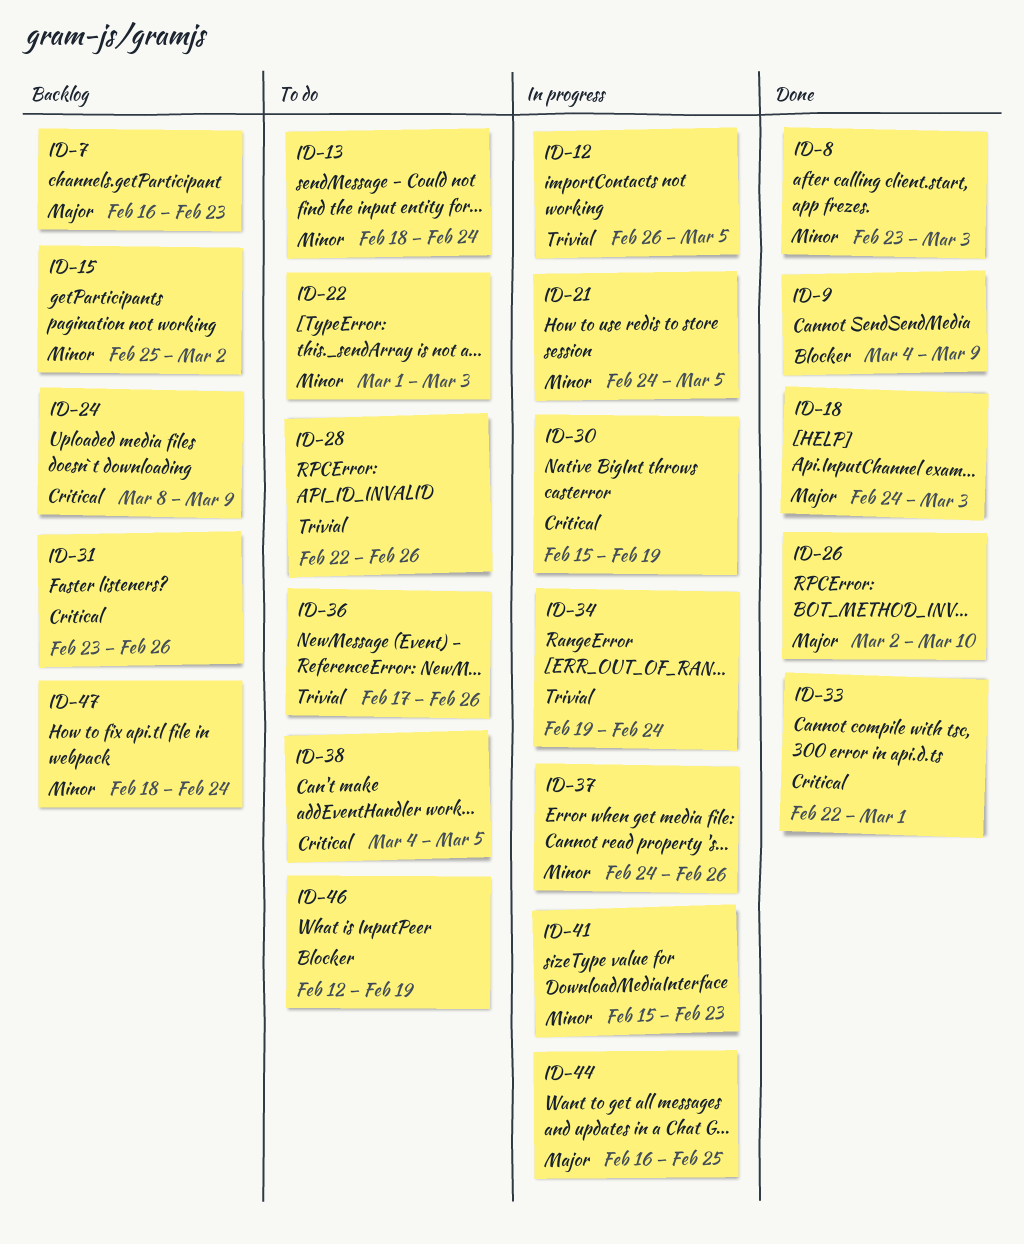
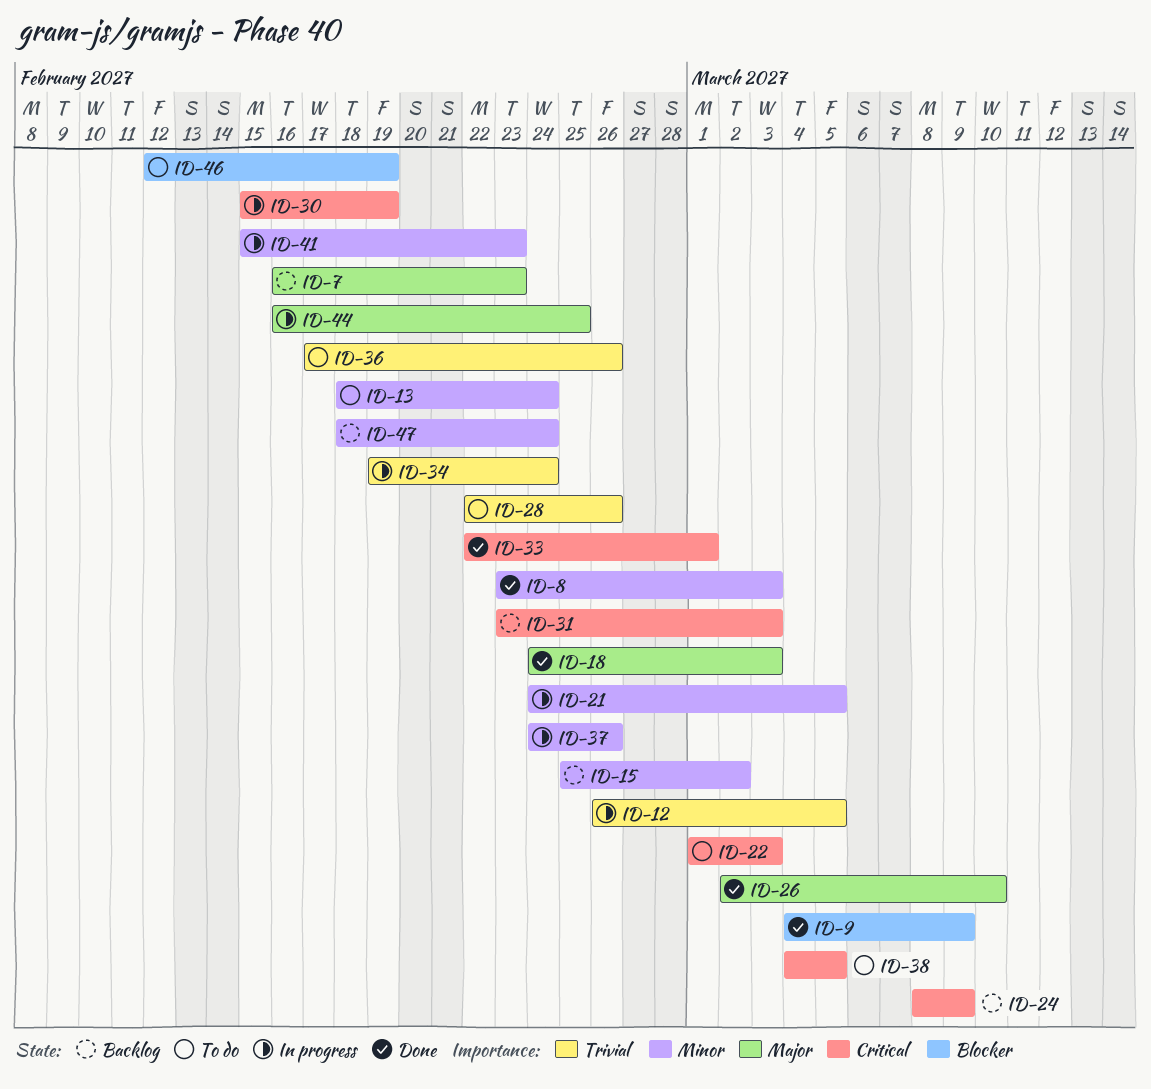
ID-22, priority: Minor -> Critical
ID-31, due: Feb 26 -> Mar 3

